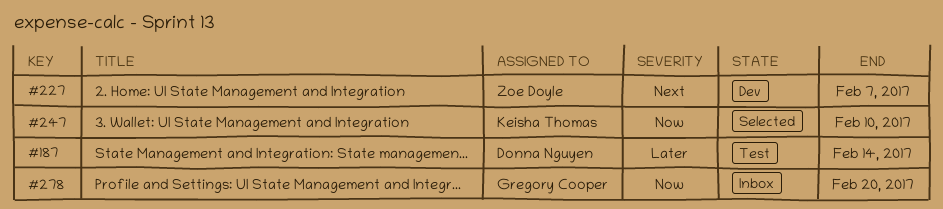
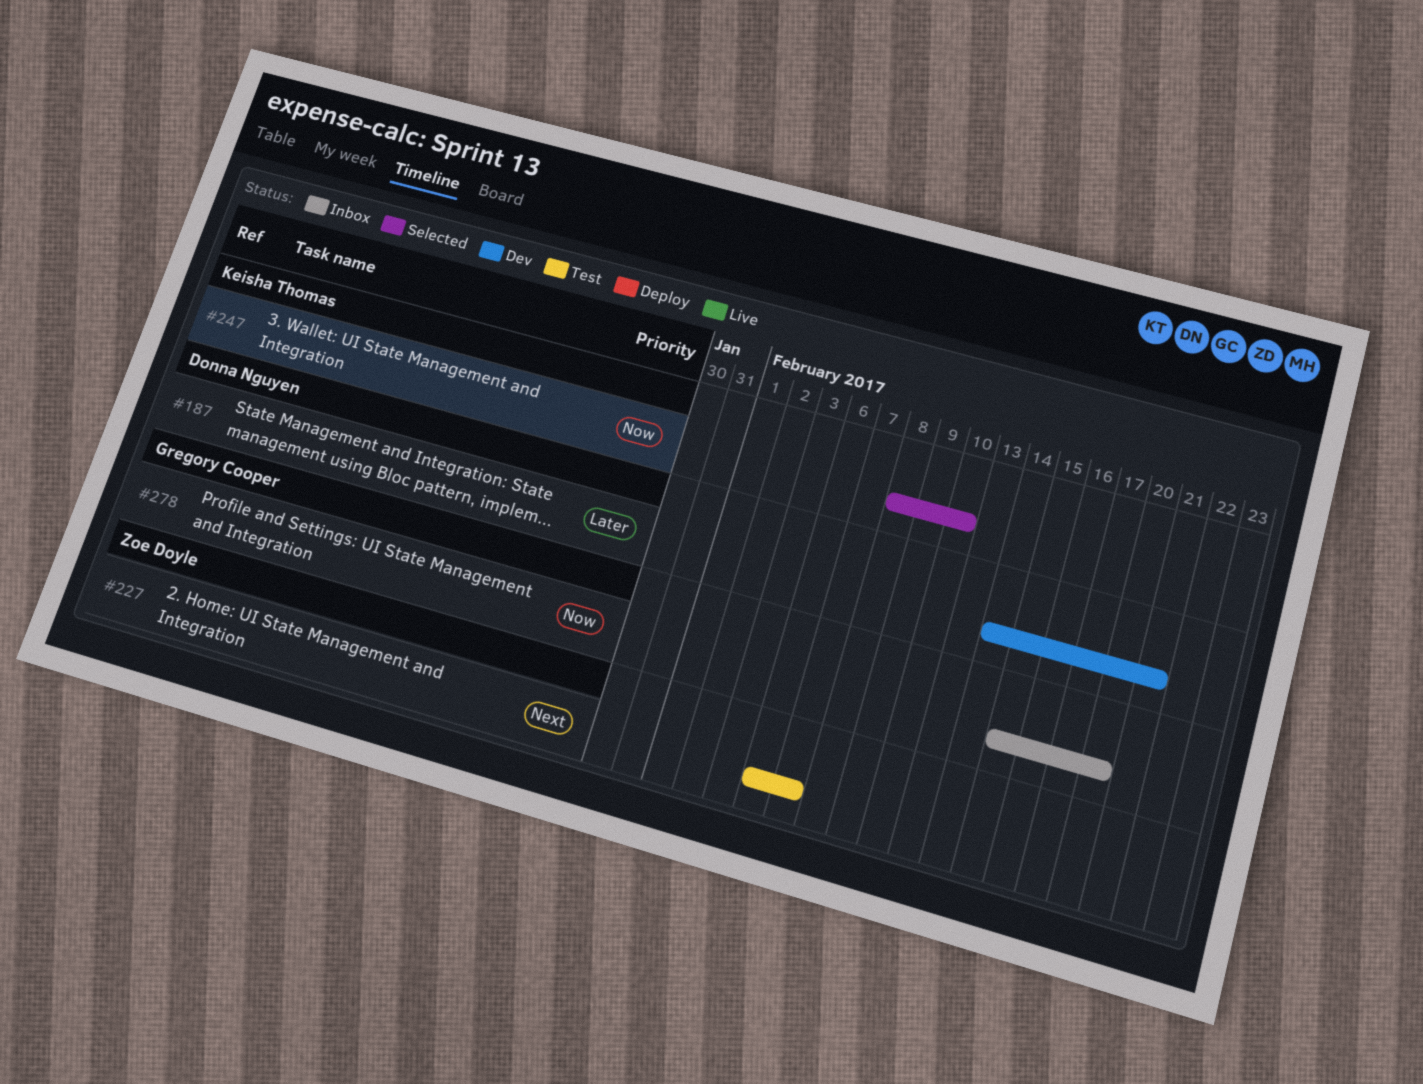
#187, status: Test -> Dev
#187, due: Feb 14 -> Feb 21
#227, status: Dev -> Test

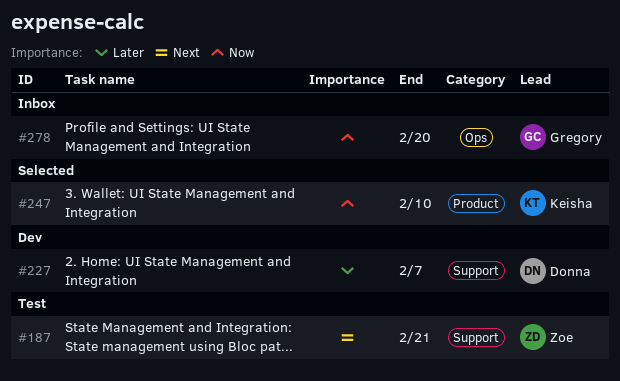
#187, status: Dev -> Test
#187, owner: Donna Nguyen -> Zoe Doyle
#187, priority: Later -> Next
#227, status: Test -> Dev
#227, owner: Zoe Doyle -> Donna Nguyen
#227, priority: Next -> Later

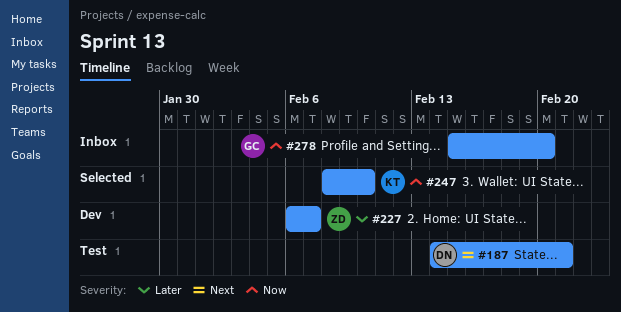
#187, owner: Zoe -> Donna
#227, owner: Donna -> Zoe

